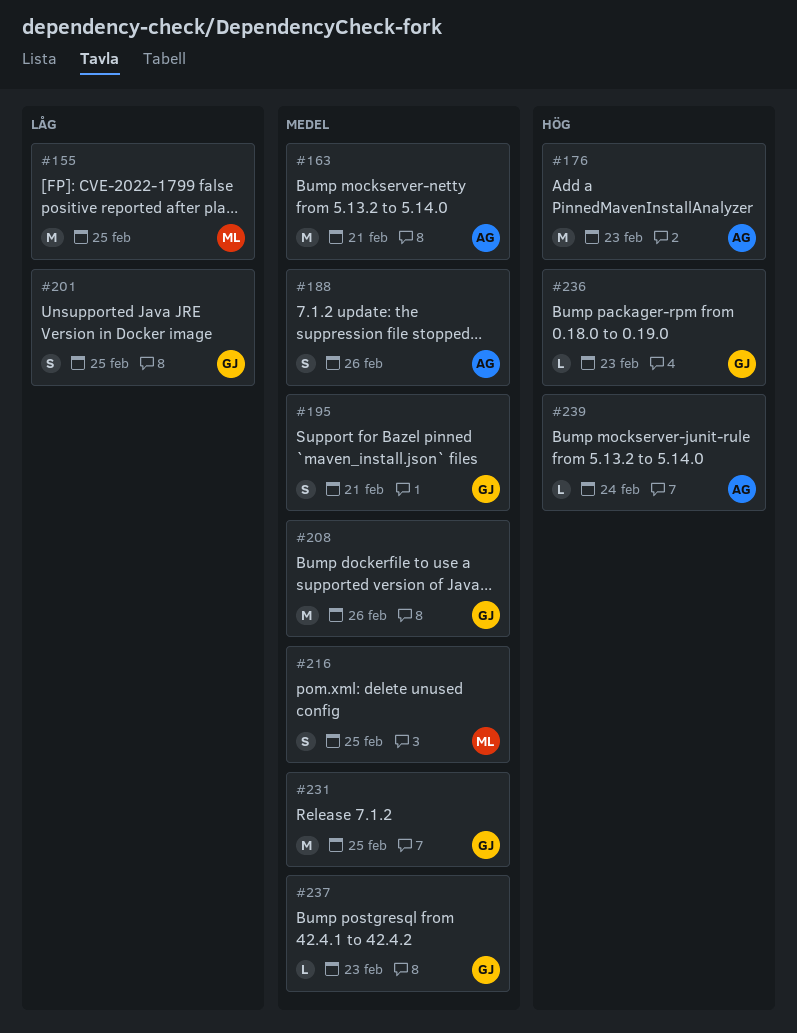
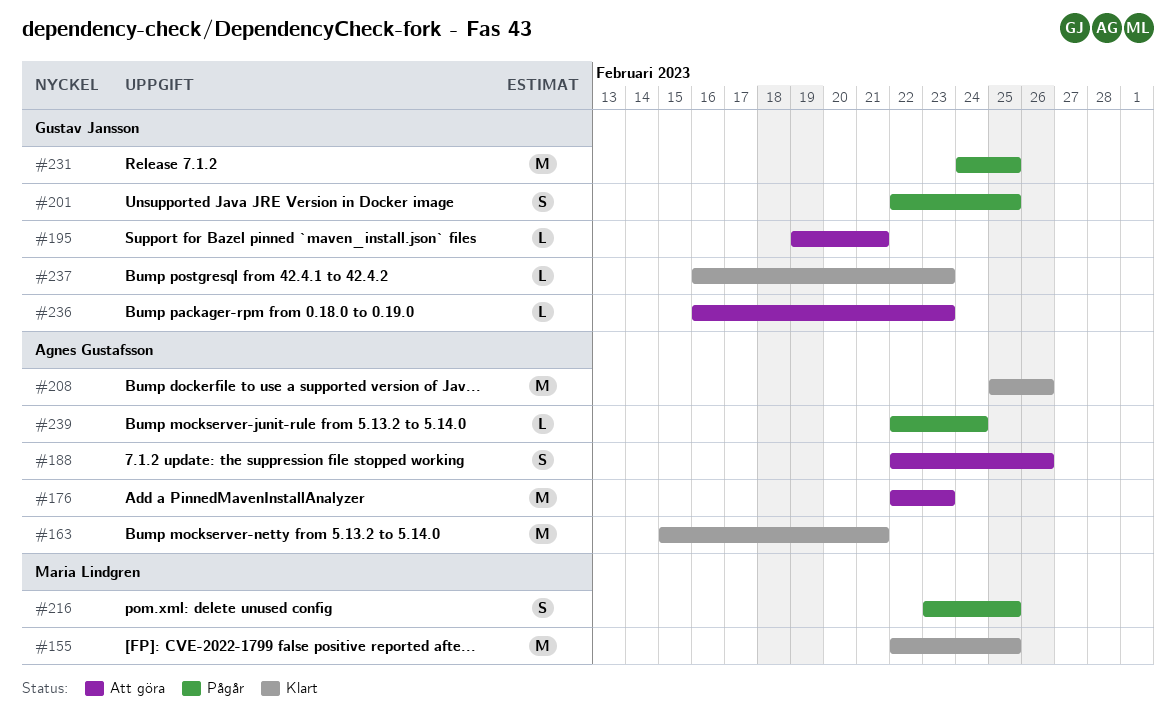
#195, estimate: S -> L
#208, owner: Gustav Jansson -> Agnes Gustafsson

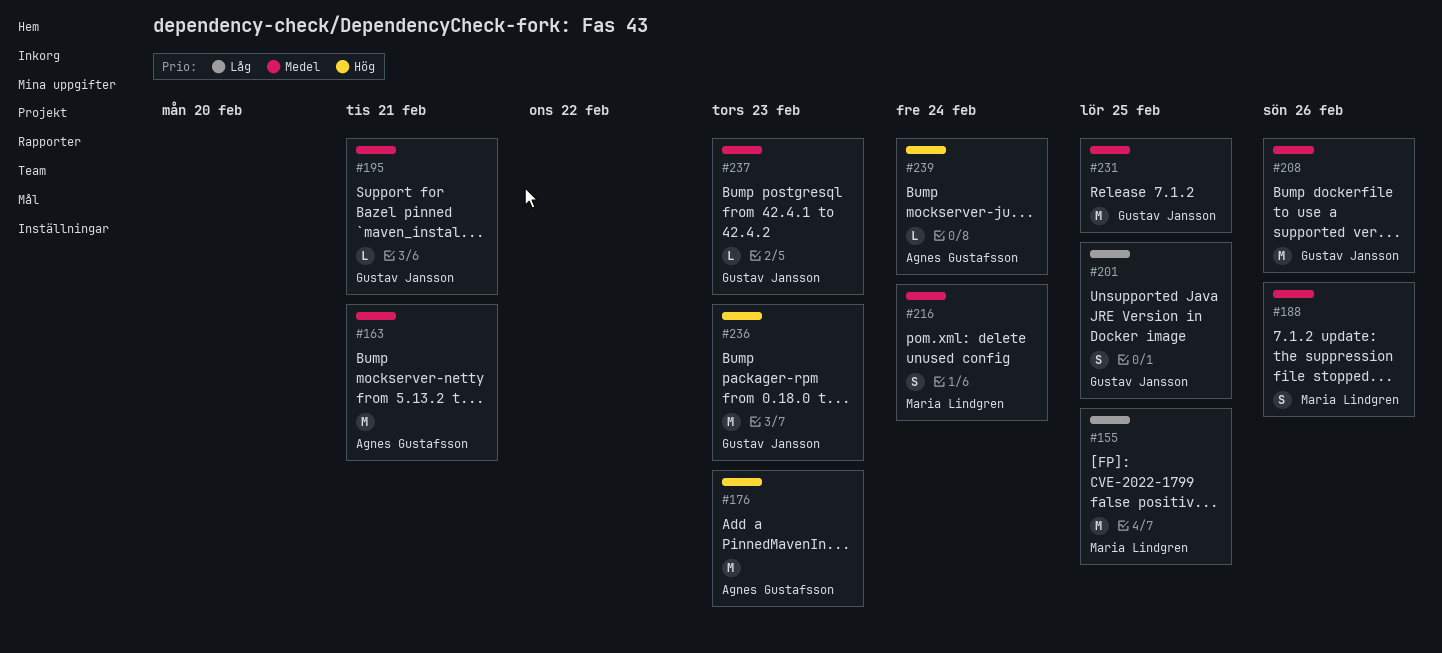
#188, owner: Agnes Gustafsson -> Maria Lindgren
#208, owner: Agnes Gustafsson -> Gustav Jansson
#216, due: Feb 25 -> Feb 24
#236, estimate: L -> M

